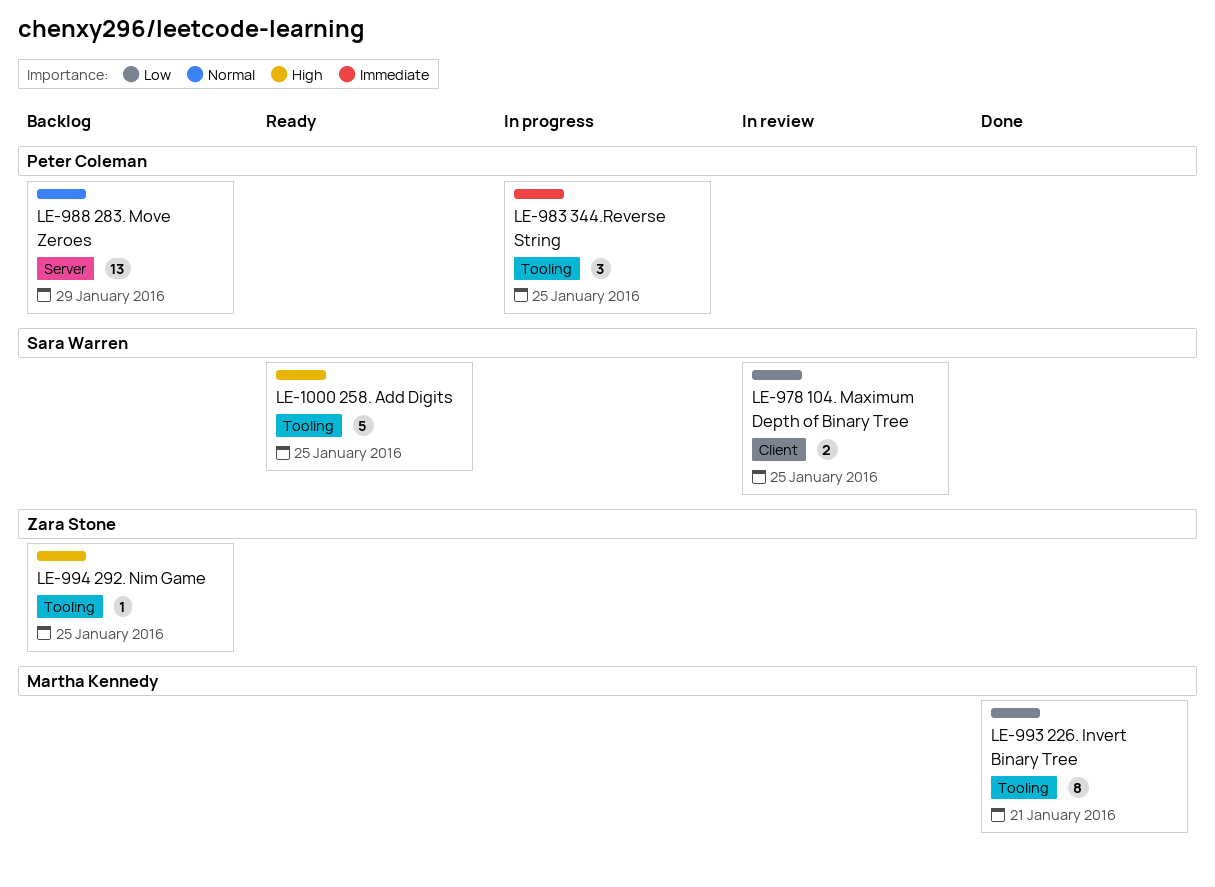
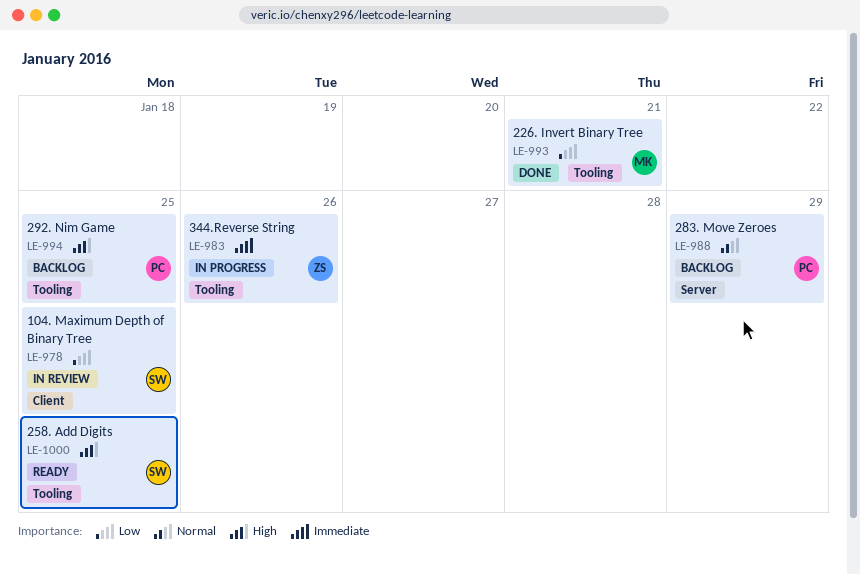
LE-983, owner: Peter Coleman -> Zara Stone
LE-983, due: Jan 25 -> Jan 26
LE-994, owner: Zara Stone -> Peter Coleman

